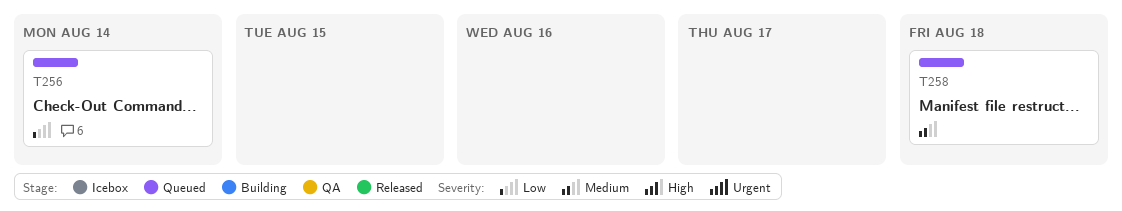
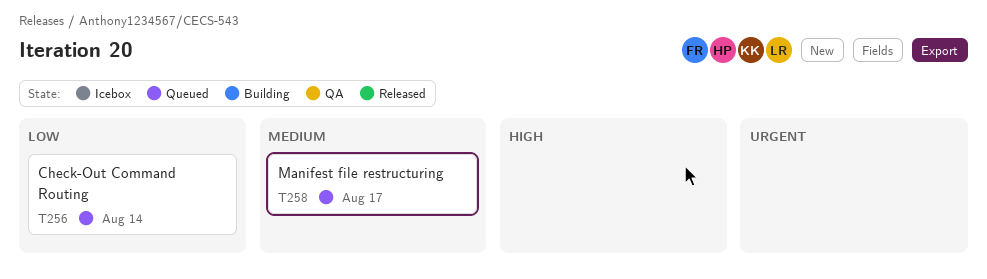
T258, due: Aug 18 -> Aug 17

